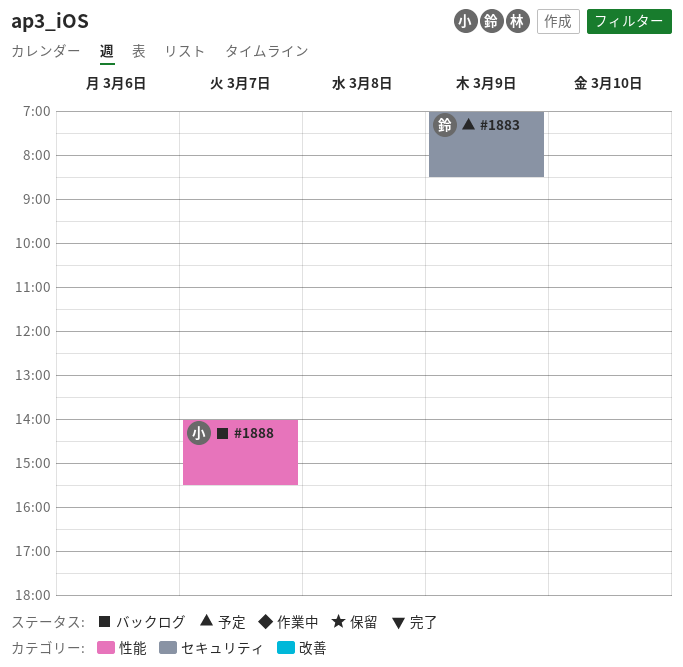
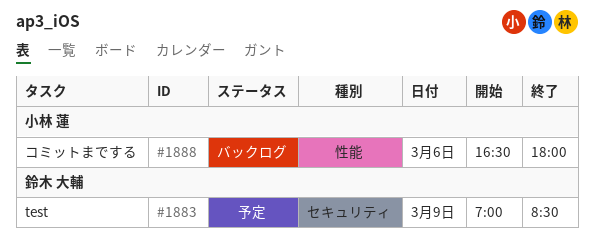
#1888, day: Mar 7 -> Mar 6
#1888, begins: 14:00 -> 16:30
#1888, ends: 15:30 -> 18:00

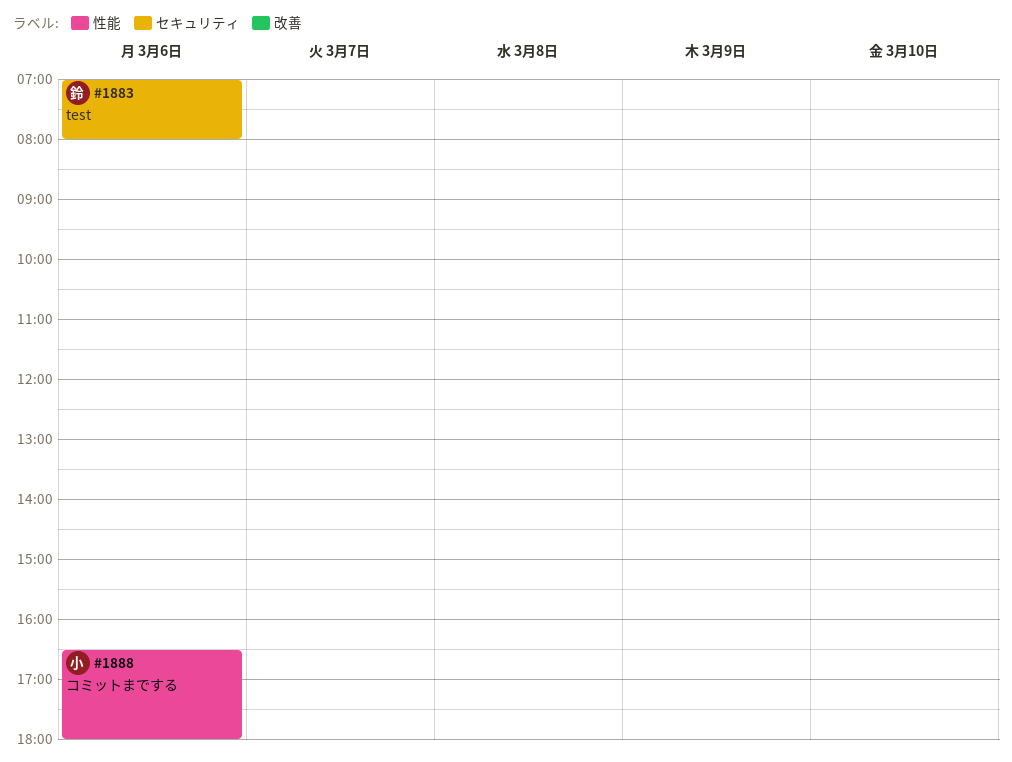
#1883, day: Mar 9 -> Mar 6
#1883, ends: 08:30 -> 08:00

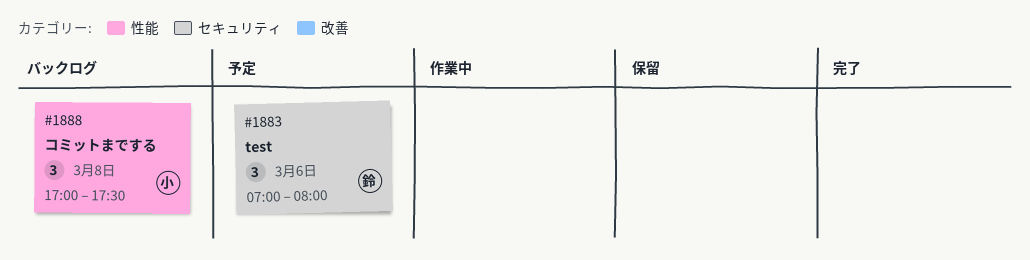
#1888, day: Mar 6 -> Mar 8
#1888, begins: 16:30 -> 17:00
#1888, ends: 18:00 -> 17:30

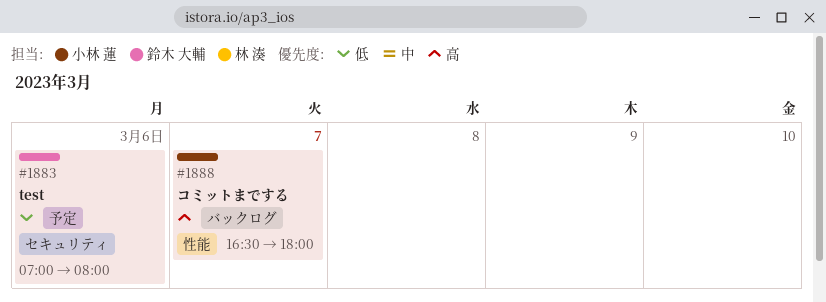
#1888, day: Mar 8 -> Mar 7
#1888, begins: 17:00 -> 16:30
#1888, ends: 17:30 -> 18:00

